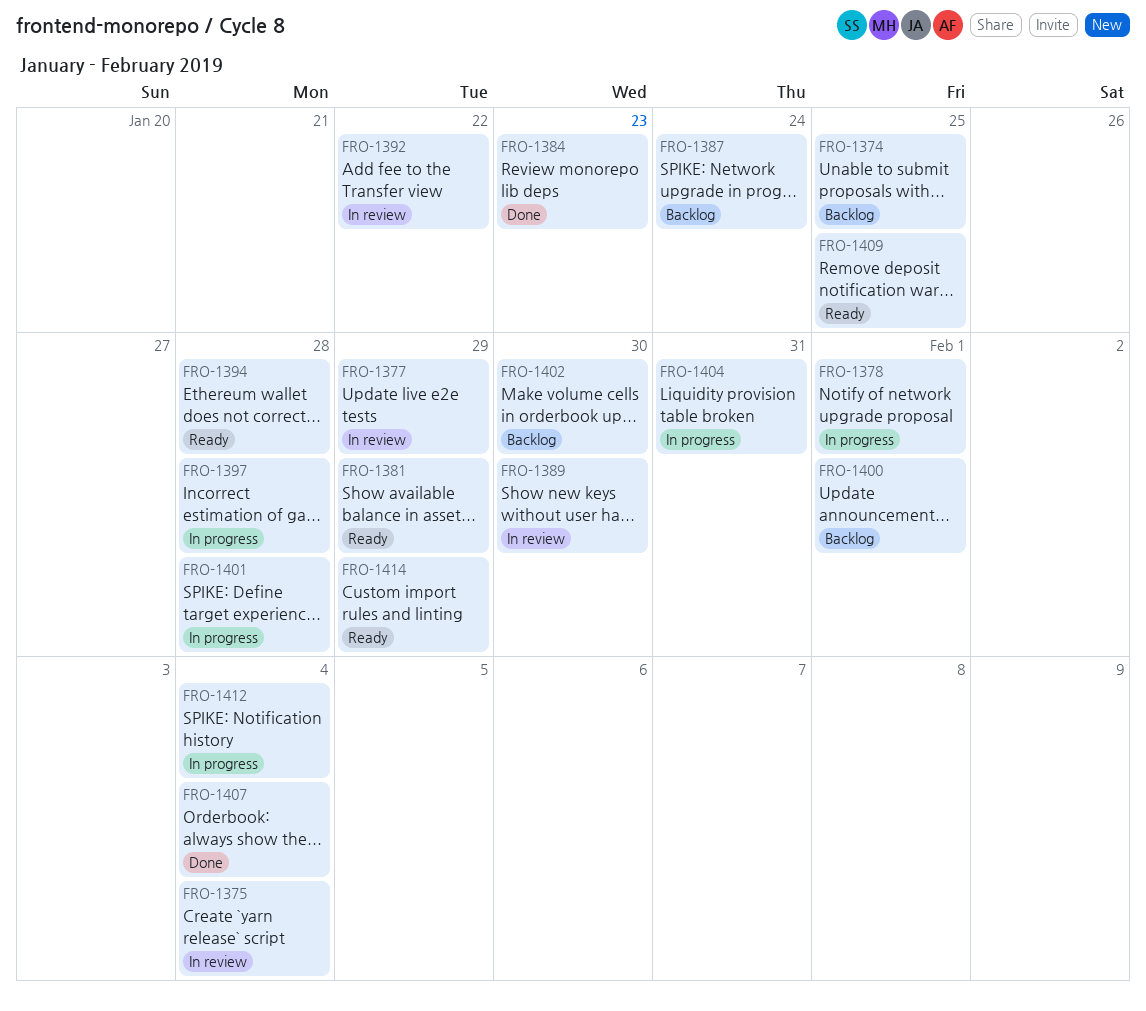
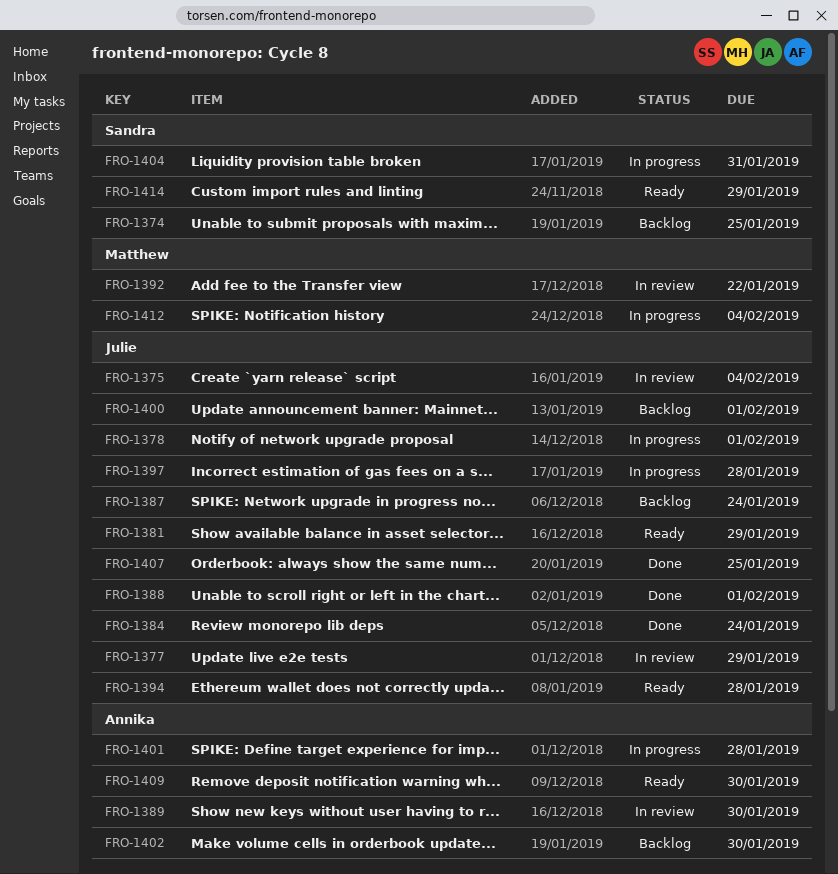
FRO-1384, due: Jan 23 -> Jan 24
FRO-1388: none -> present
FRO-1407, due: Feb 4 -> Jan 25
FRO-1409, due: Jan 25 -> Jan 30

